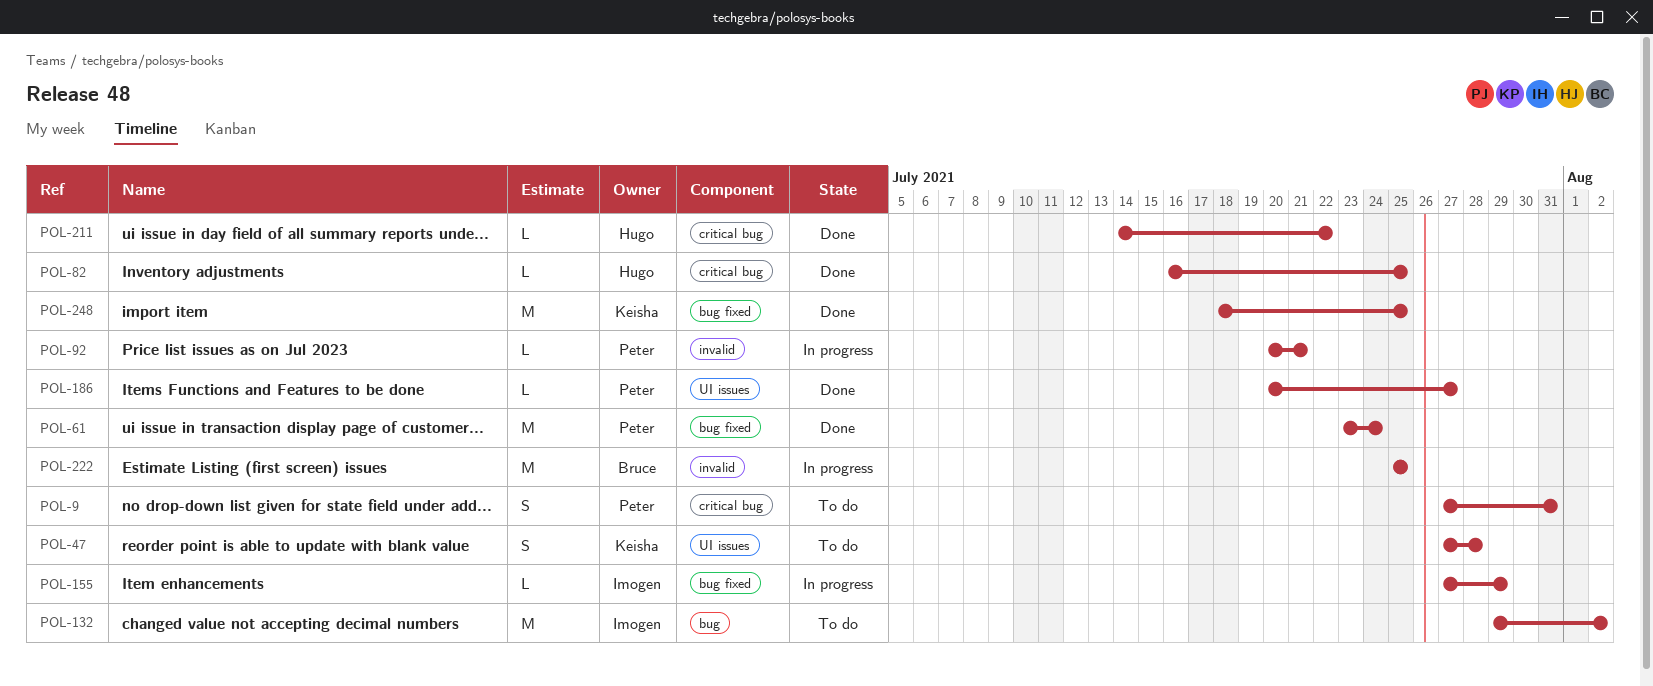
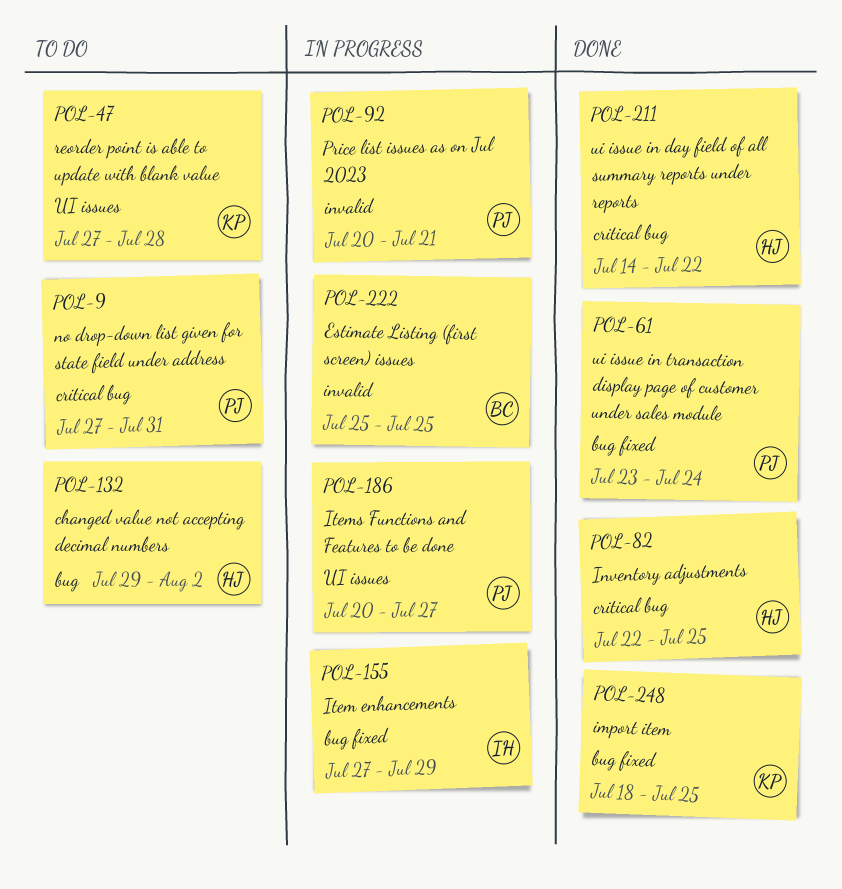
POL-82, start: Jul 16 -> Jul 22
POL-132, owner: Imogen -> Hugo
POL-186, status: Done -> In progress

